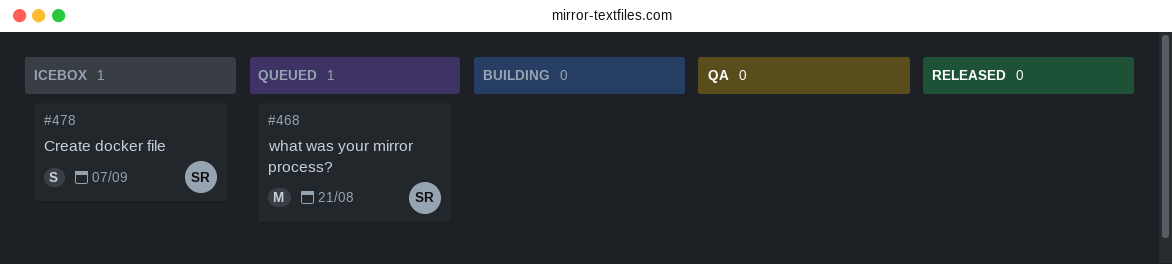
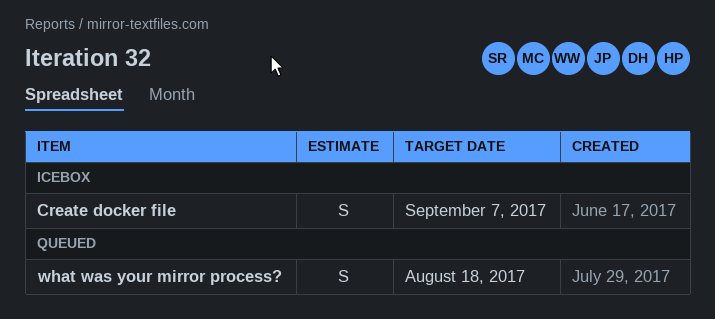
what was your mirror process?, estimate: M -> S
what was your mirror process?, due: Aug 21 -> Aug 18

